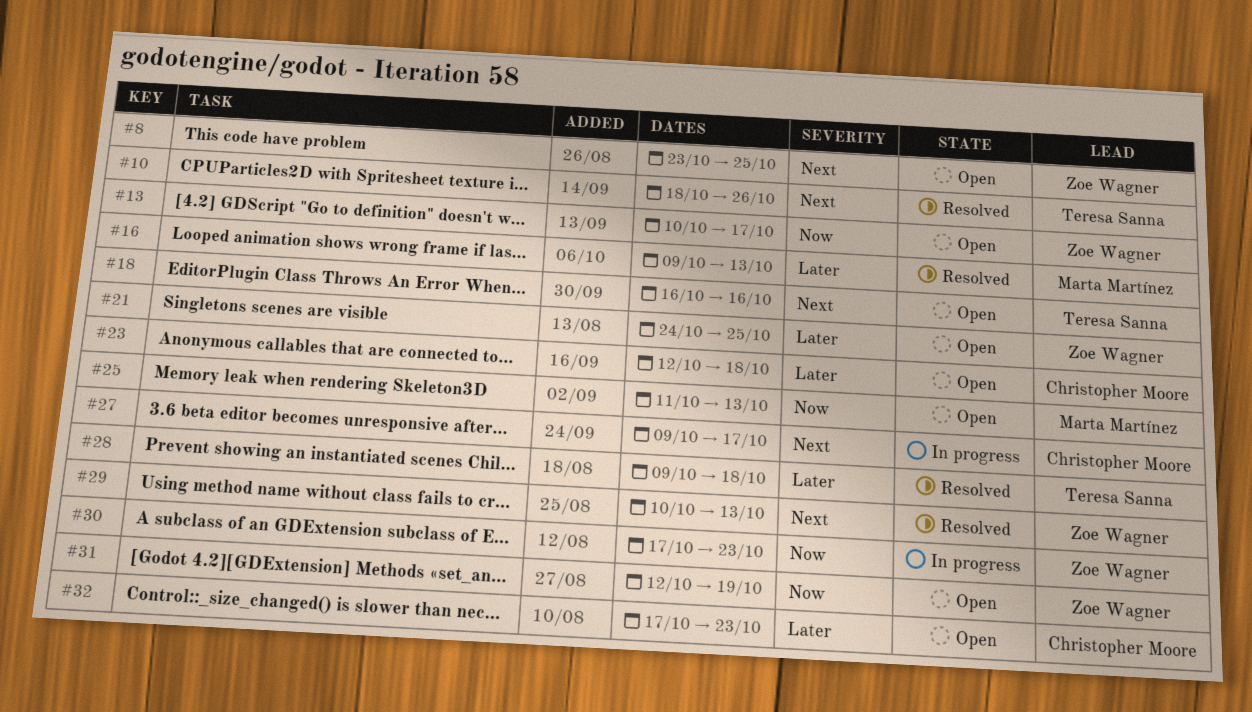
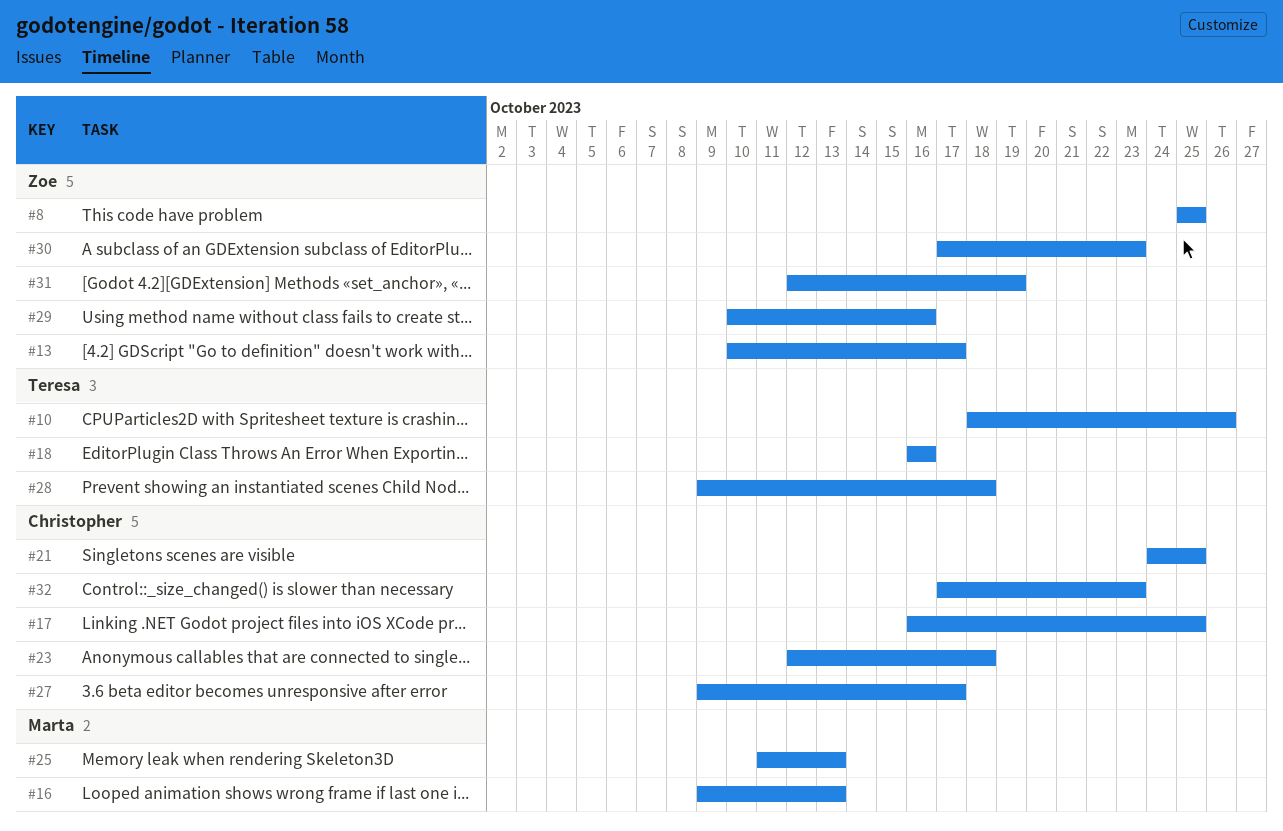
#8, start: Oct 23 -> Oct 25
#17: none -> present
#21, owner: Zoe Wagner -> Christopher Moore
#29, due: Oct 13 -> Oct 16

